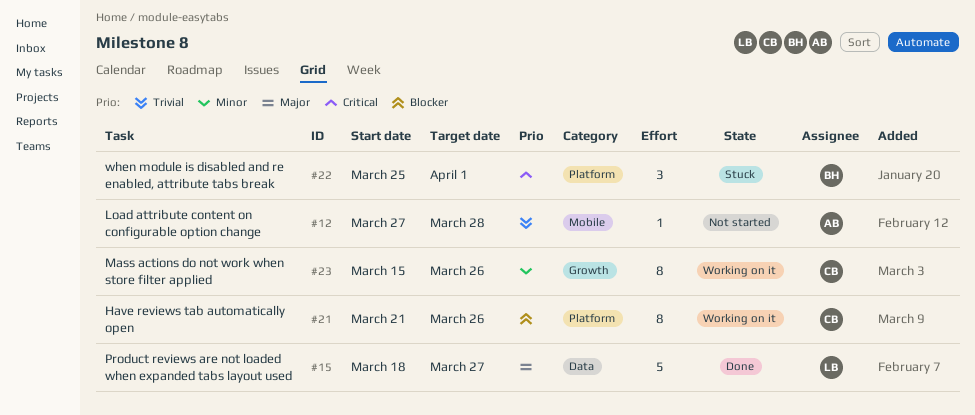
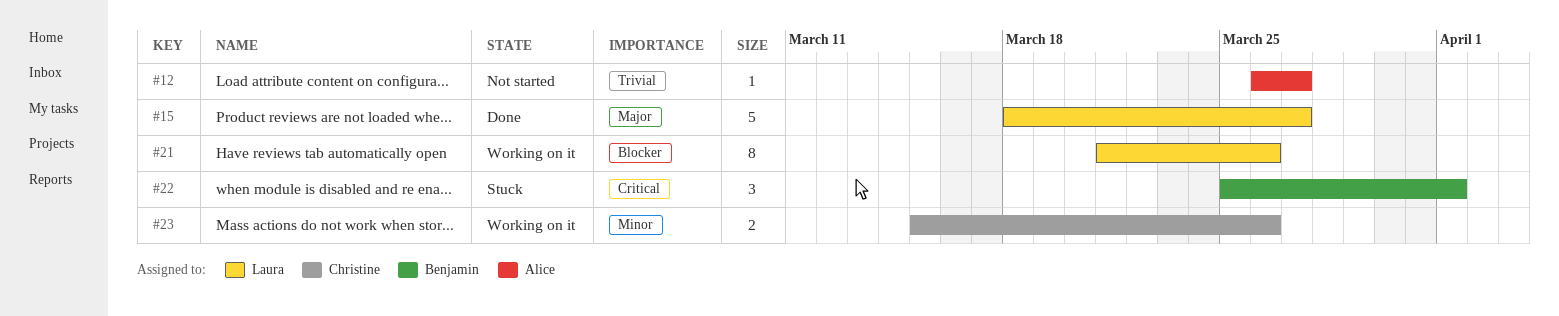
#12, start: Mar 27 -> Mar 26
#12, due: Mar 28 -> Mar 27
#21, owner: Christine -> Laura
#23, estimate: 8 -> 2

